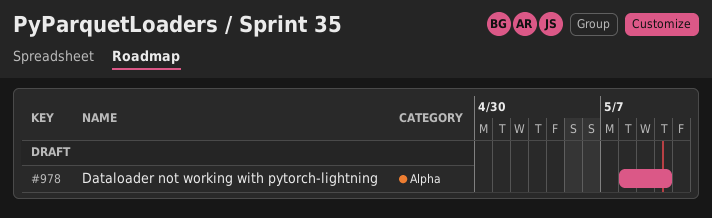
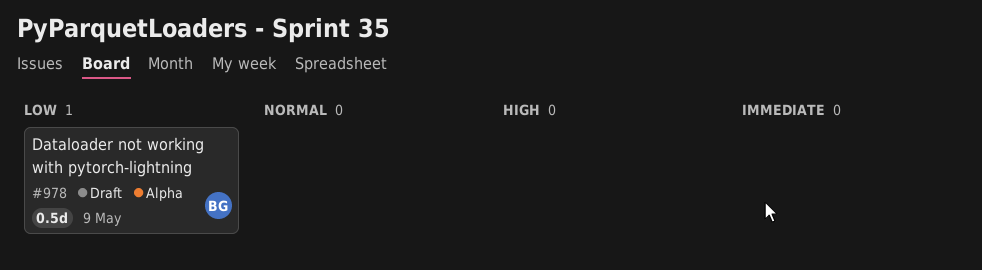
#978, due: May 10 -> May 9

